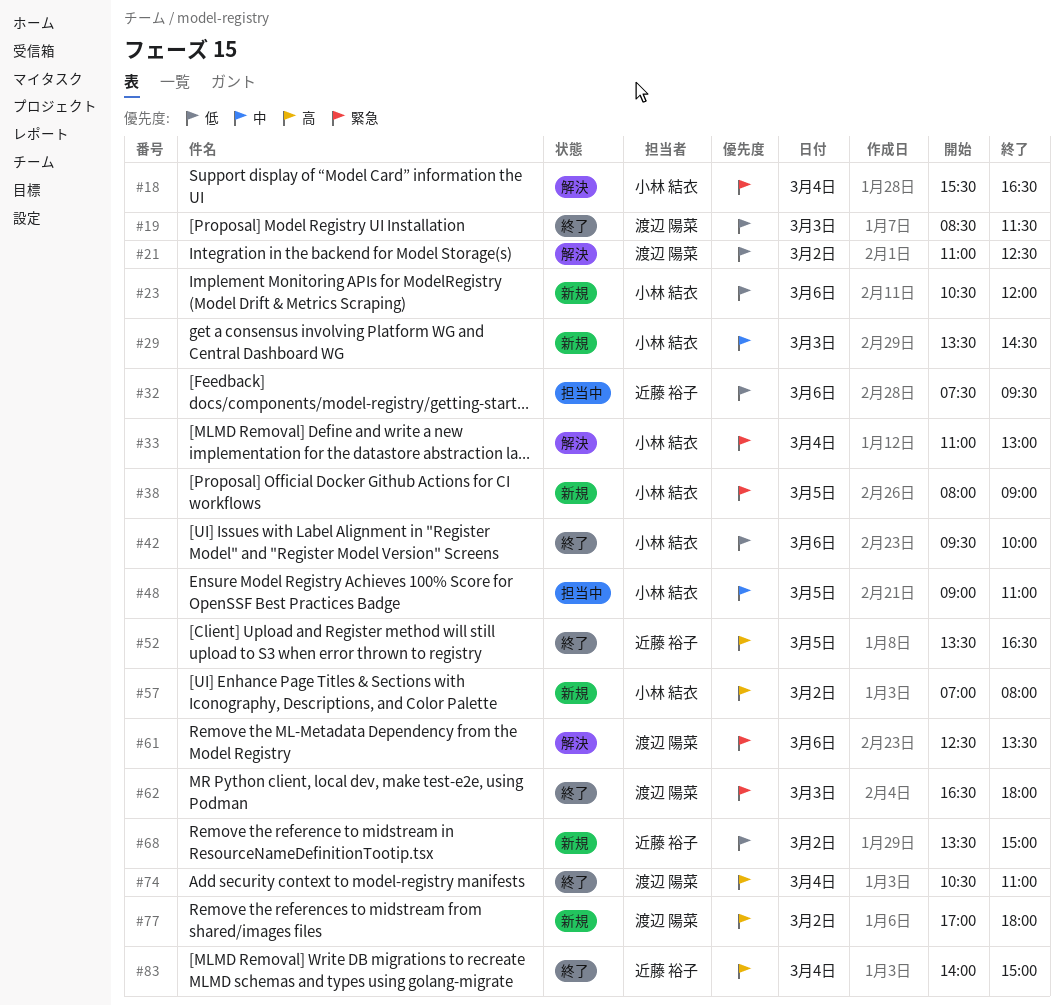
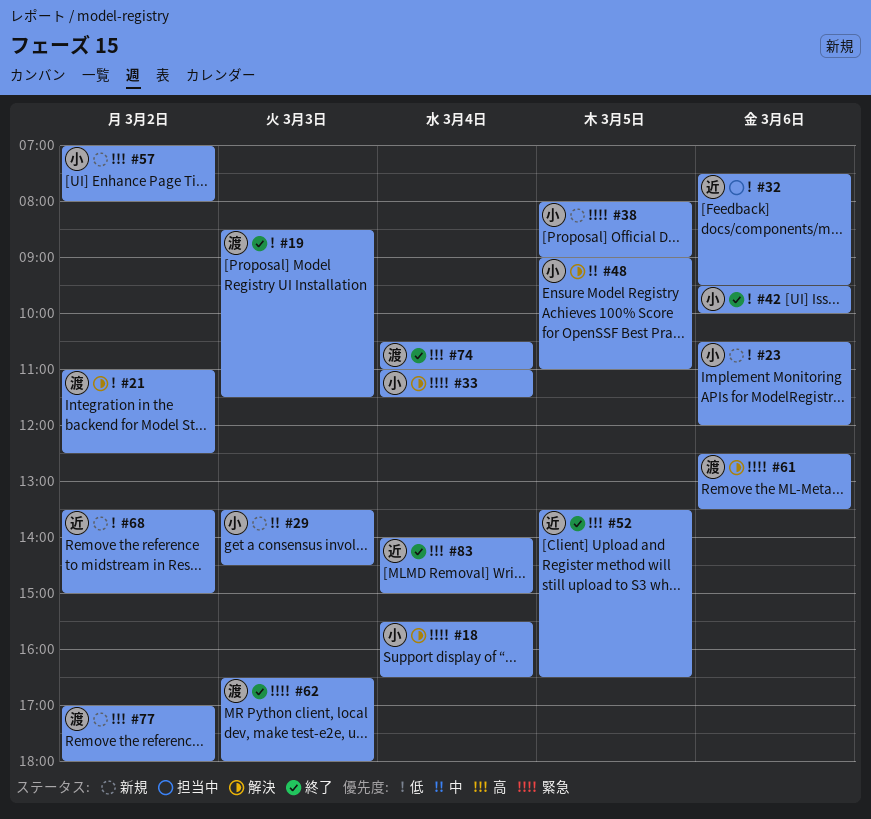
#33, ends: 13:00 -> 11:30
#48, status: 担当中 -> 解決

